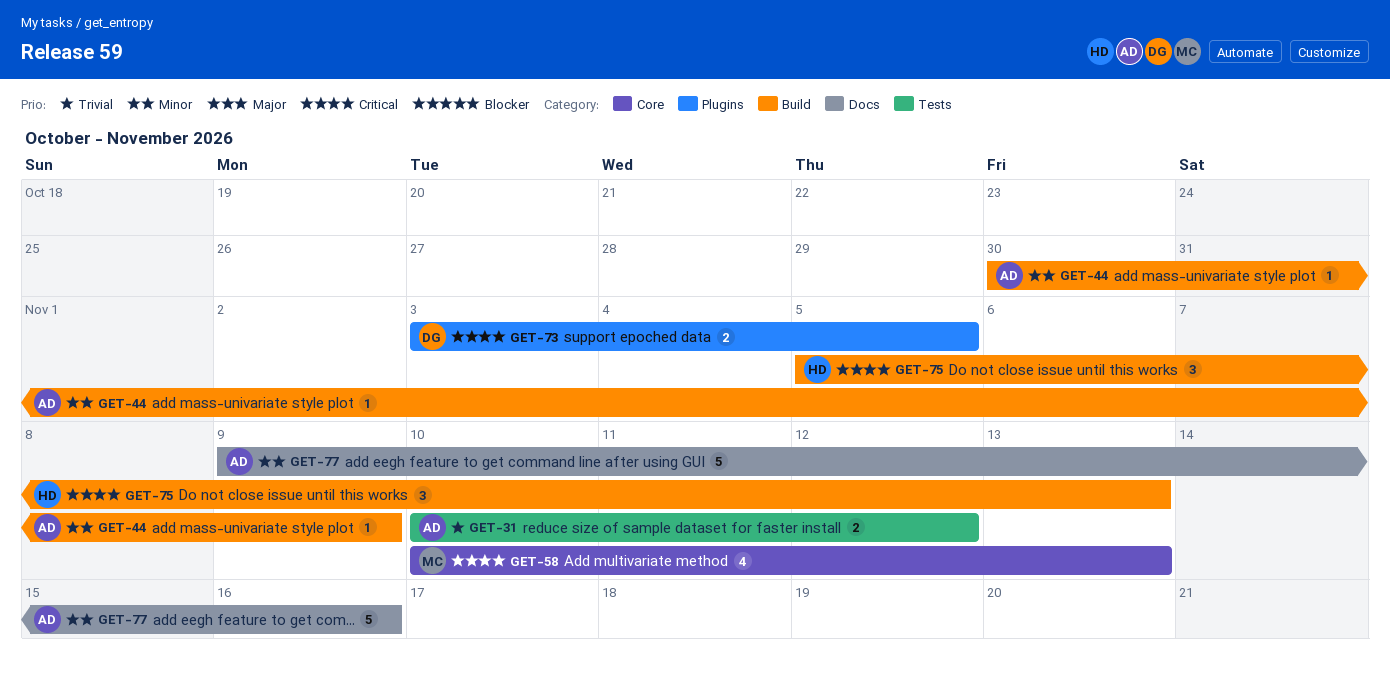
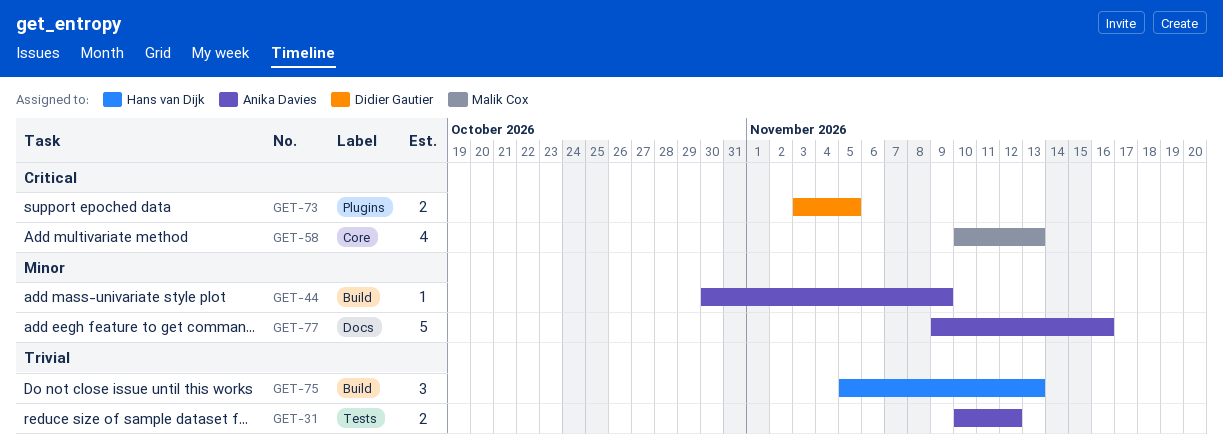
GET-75, priority: Critical -> Trivial

